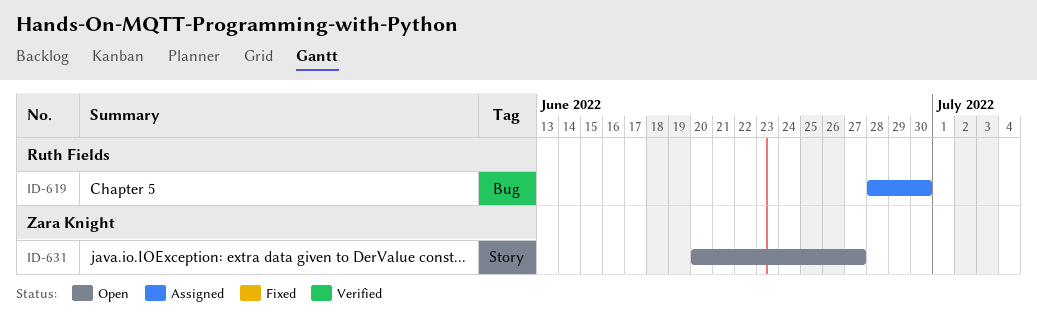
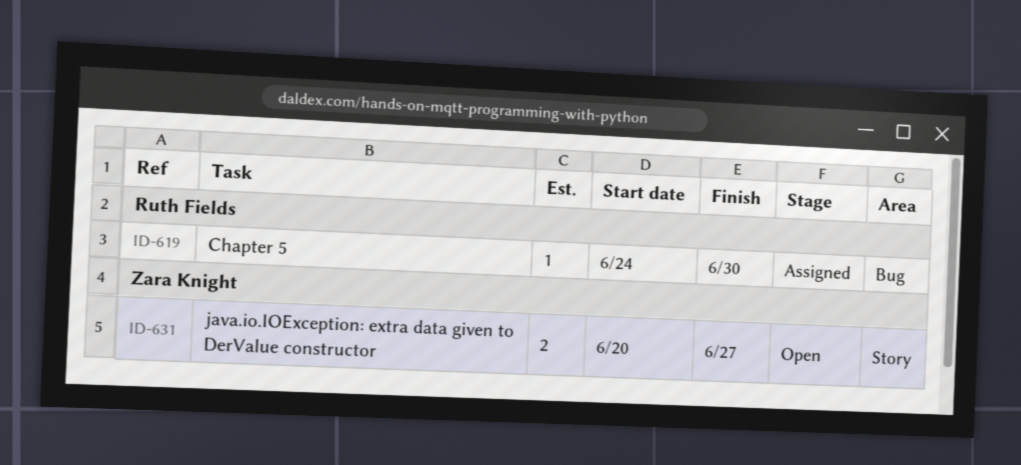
ID-619, start: Jun 28 -> Jun 24

